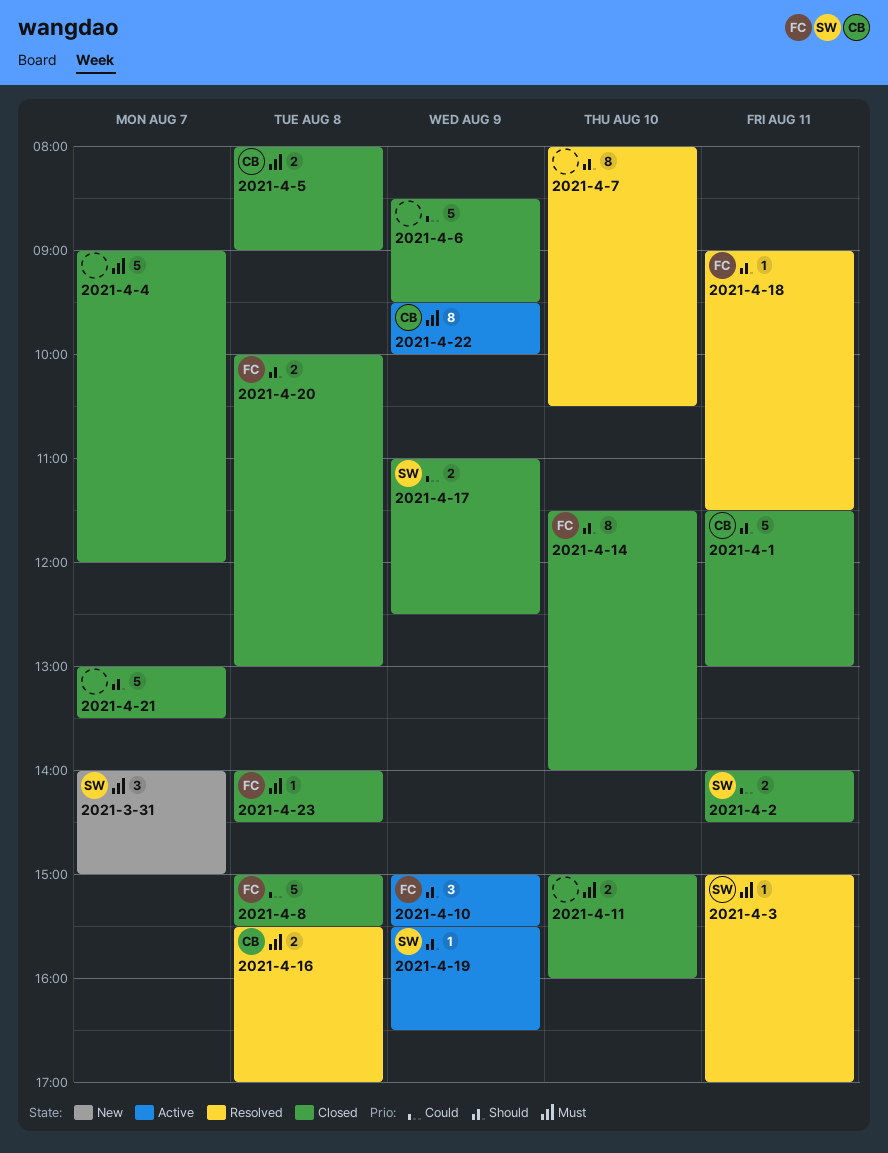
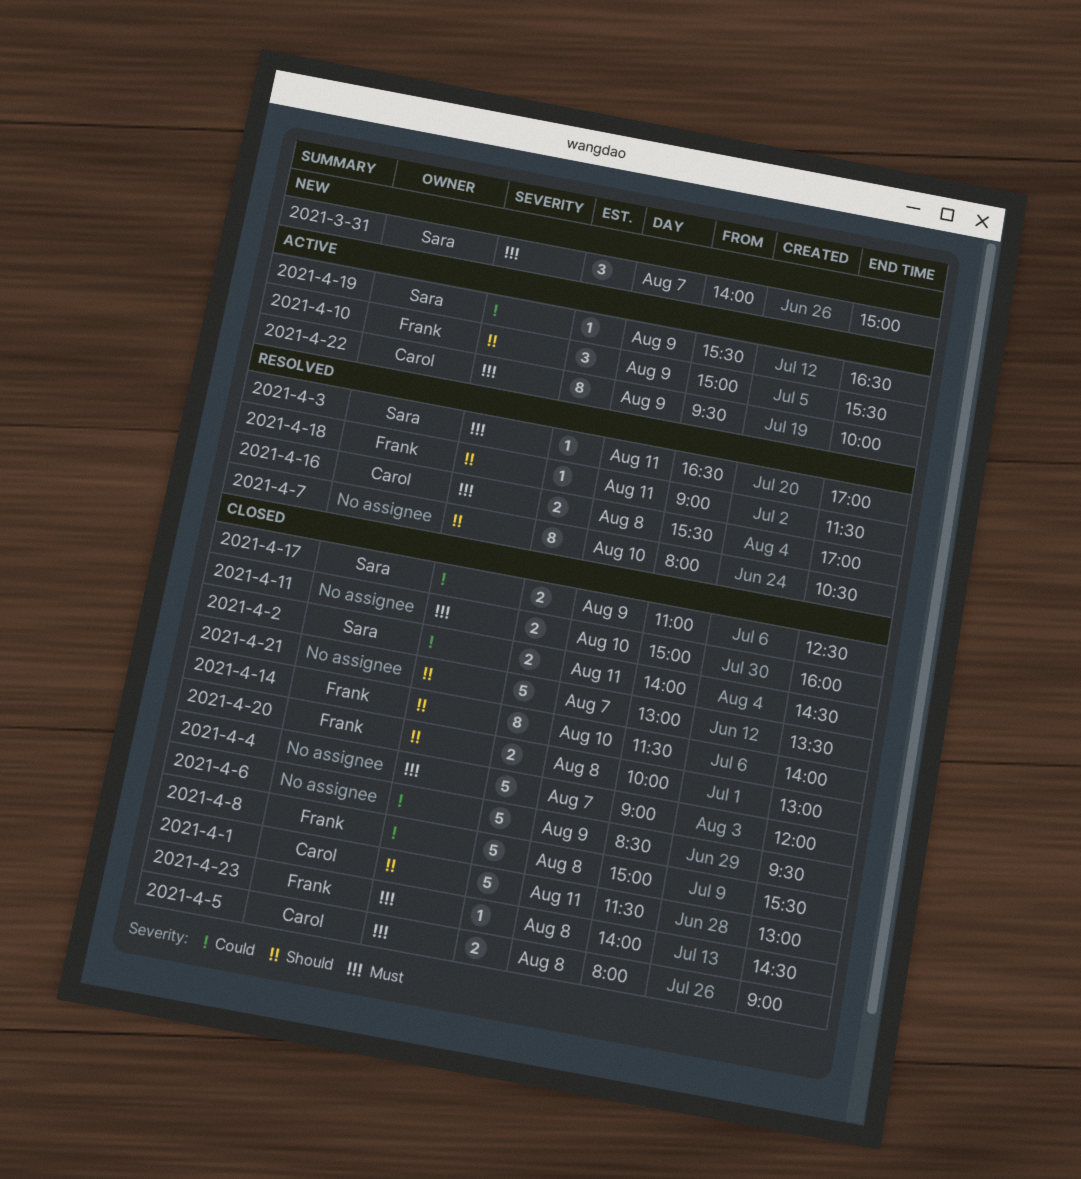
2021-4-19, priority: Should -> Could
2021-4-3, begins: 15:00 -> 16:30

